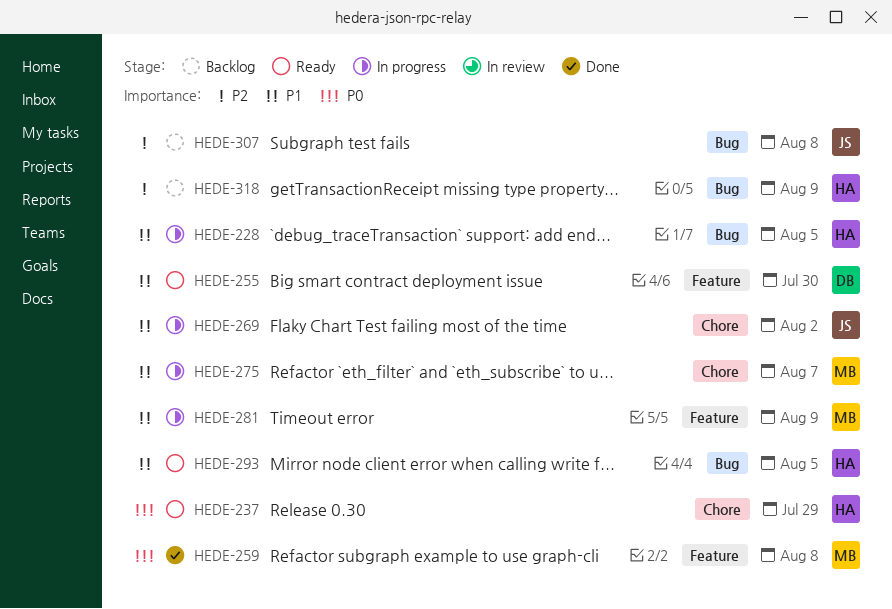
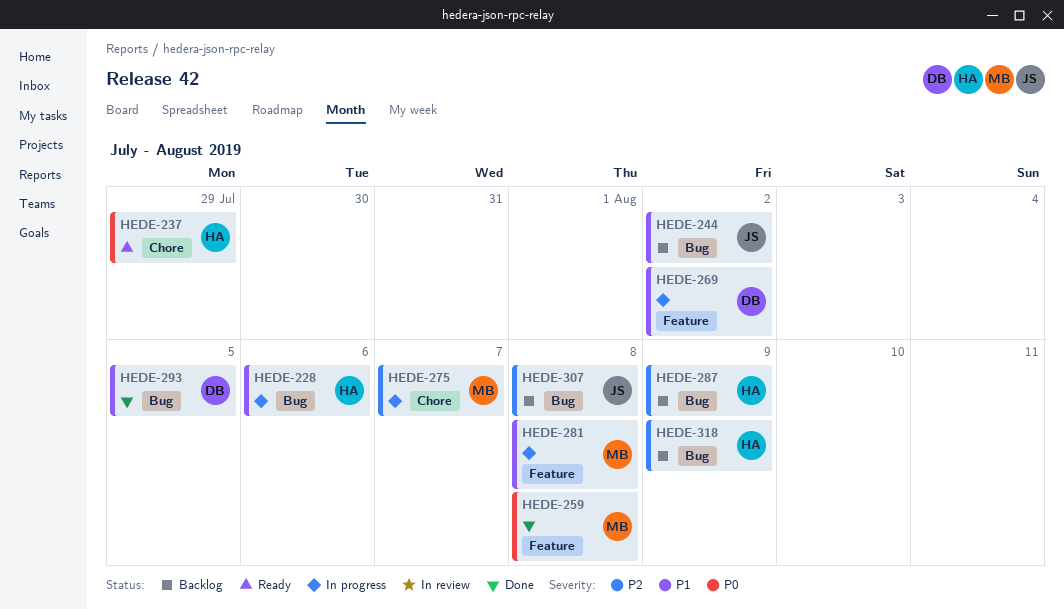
HEDE-228, due: Aug 5 -> Aug 6
HEDE-244: none -> present
HEDE-255: present -> none
HEDE-269, owner: JS -> DB
HEDE-269, label: Chore -> Feature
HEDE-275, priority: P1 -> P2
HEDE-281, due: Aug 9 -> Aug 8
HEDE-287: none -> present
HEDE-293, status: Ready -> Done
HEDE-293, owner: HA -> DB

